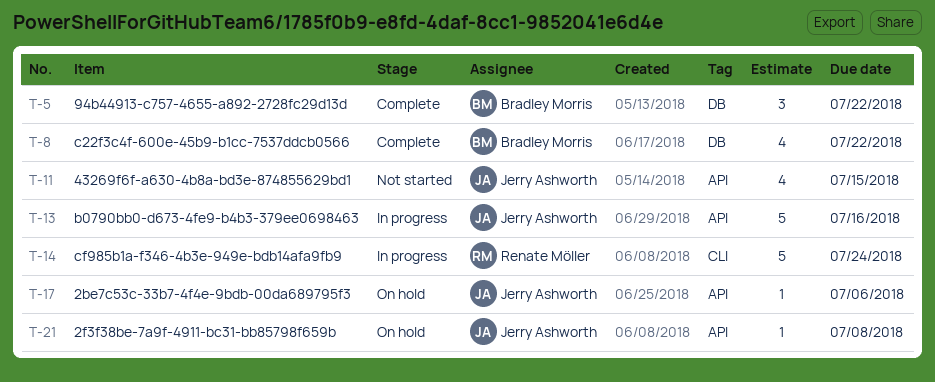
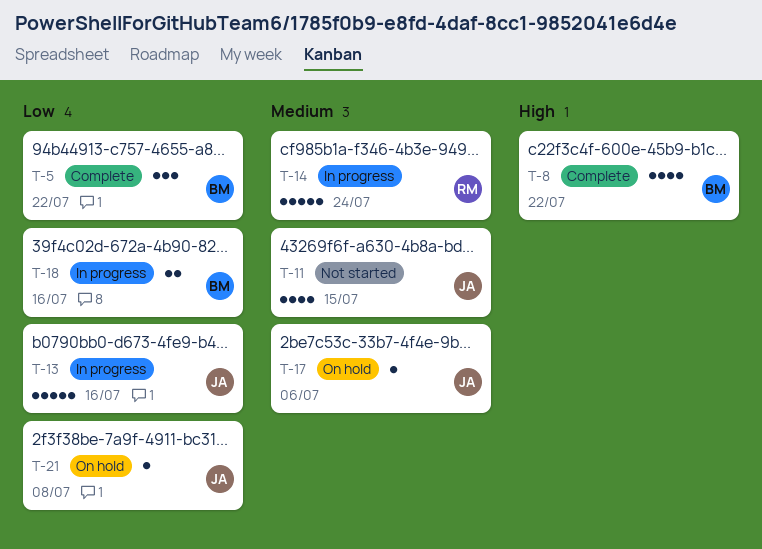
T-18: none -> present

